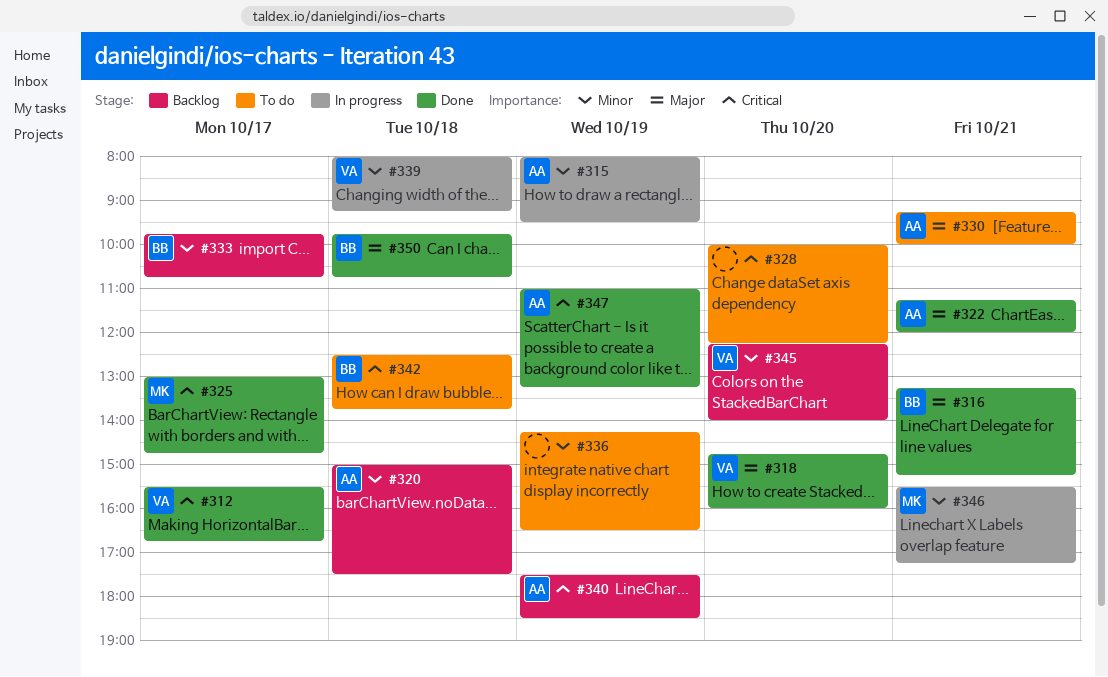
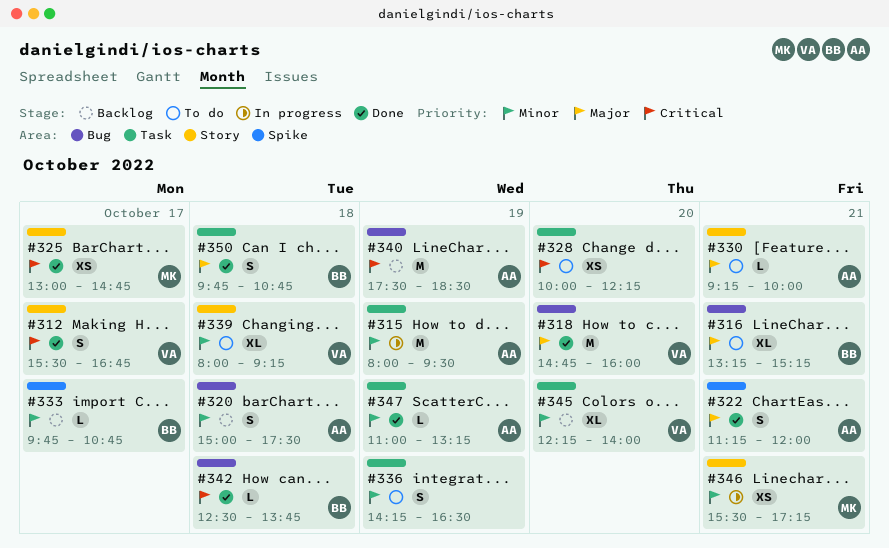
#316, status: Done -> To do
#339, status: In progress -> To do
#342, status: To do -> Done
#347, priority: Critical -> Minor

